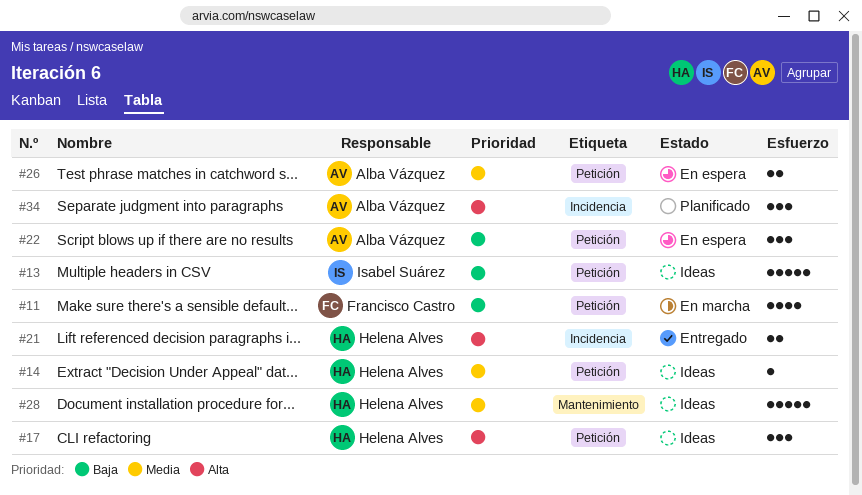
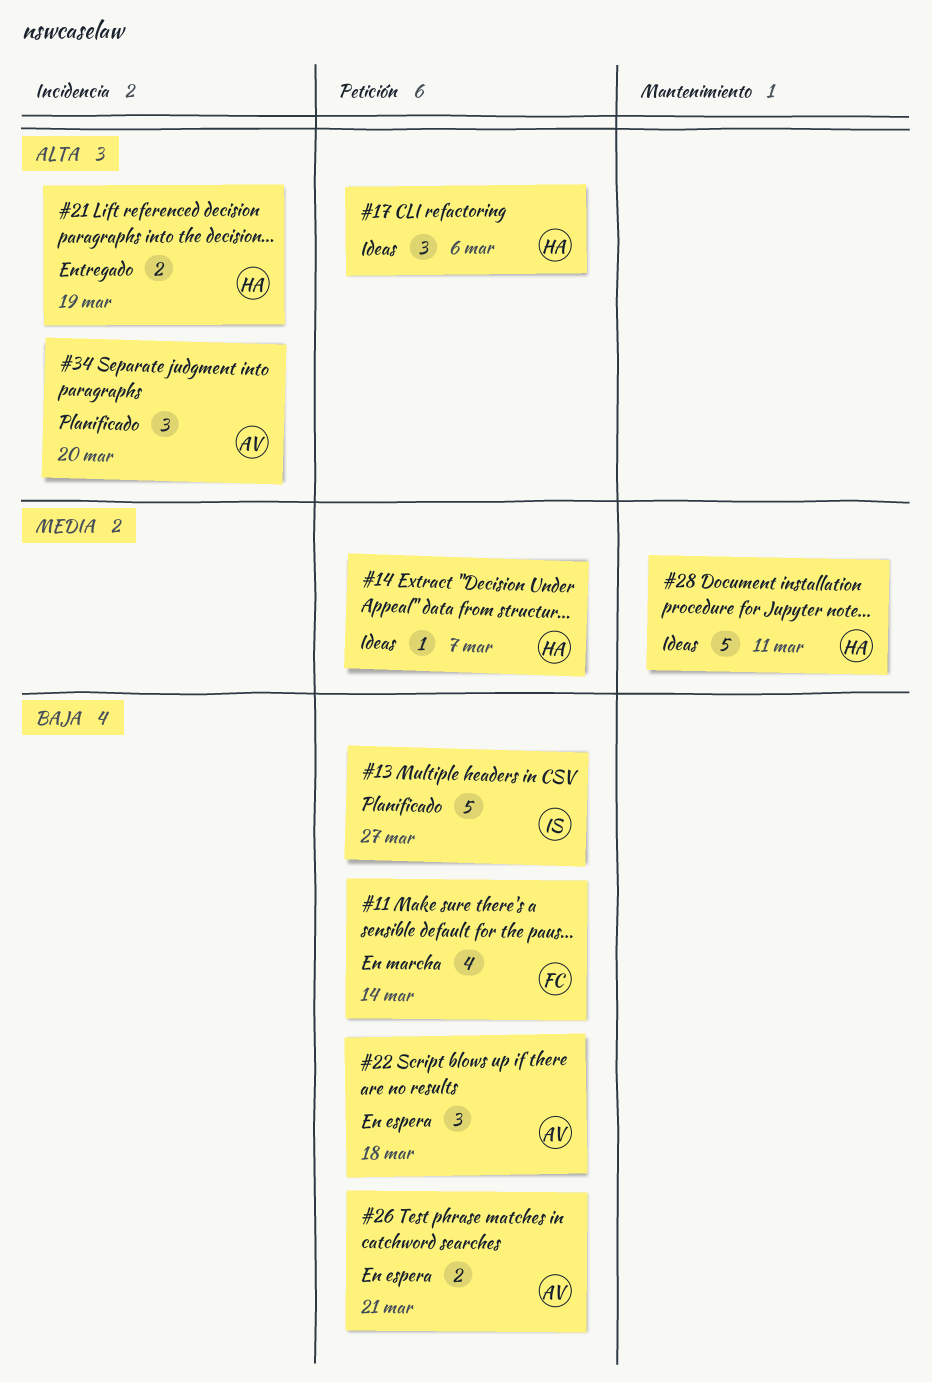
#13, status: Ideas -> Planificado
#26, priority: Media -> Baja

